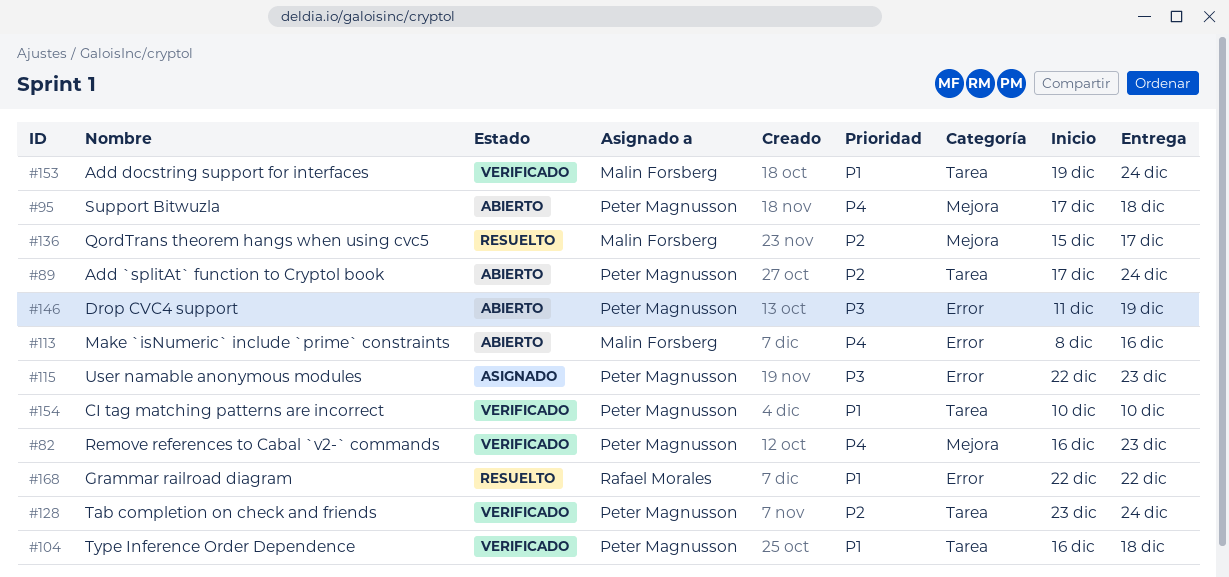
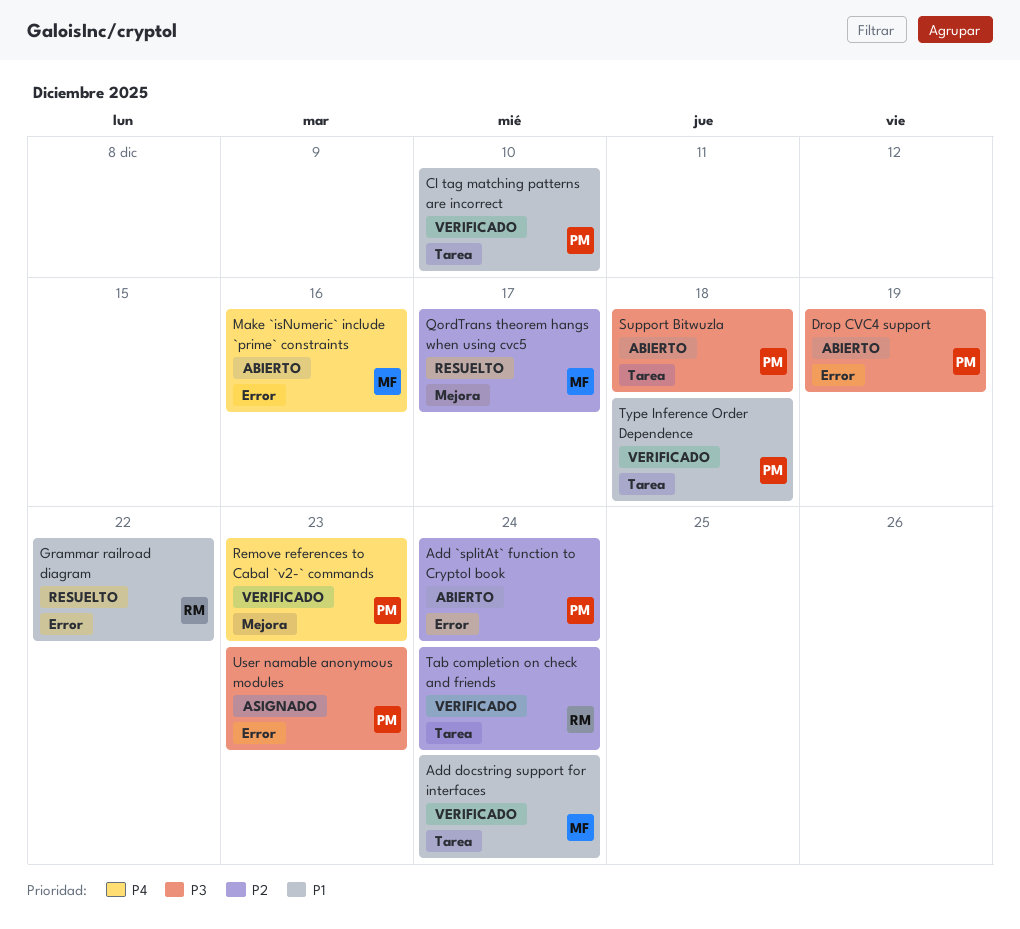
Add `splitAt` function to Cryptol book, label: Tarea -> Error
Support Bitwuzla, priority: P4 -> P3
Support Bitwuzla, label: Mejora -> Tarea
Tab completion on check and friends, owner: Peter Magnusson -> Rafael Morales

